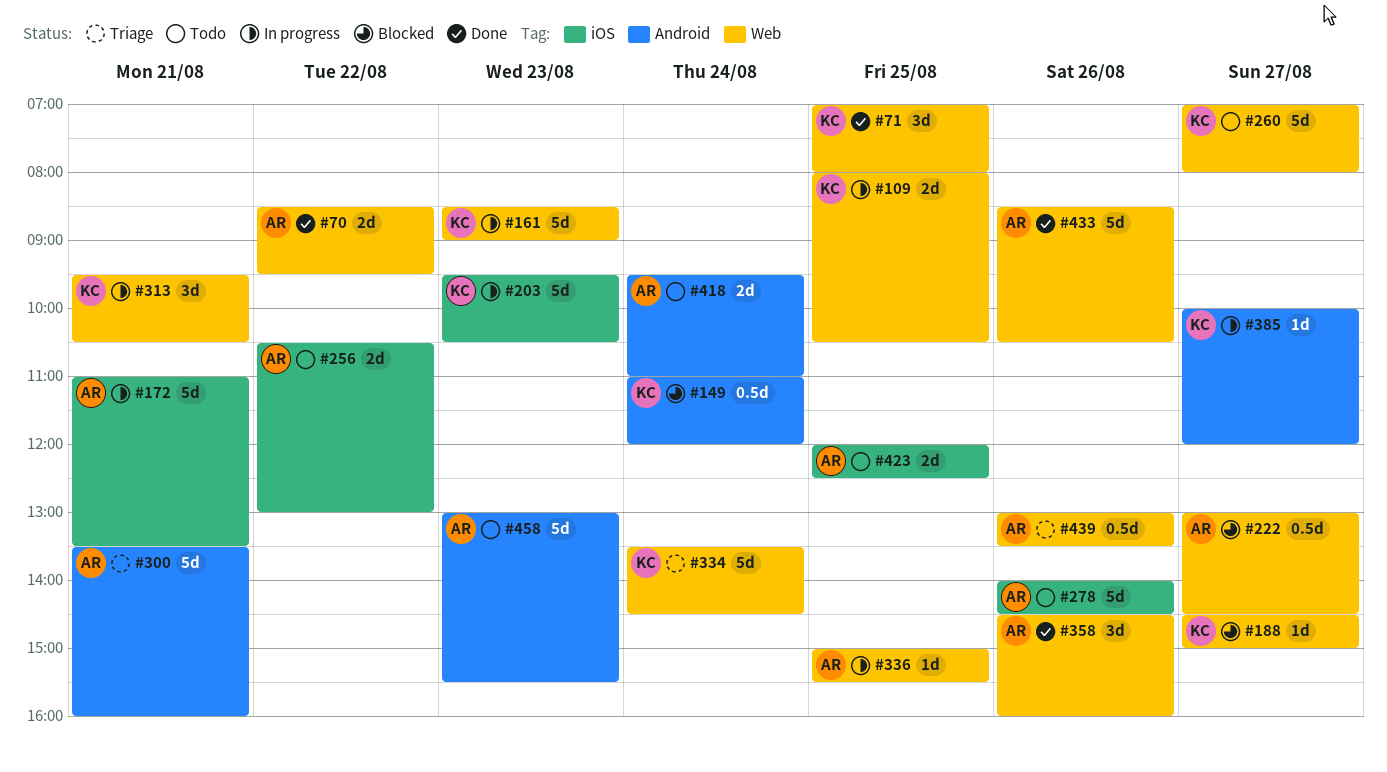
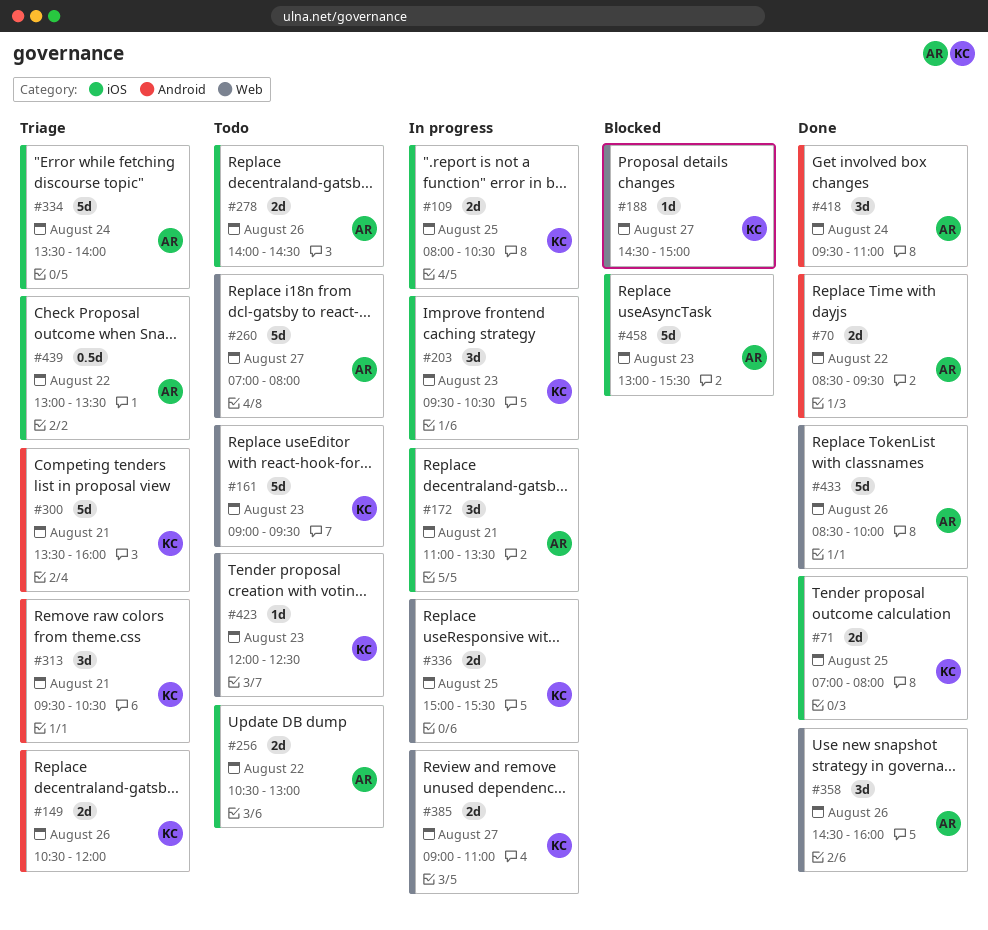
#70, label: Web -> Android
#71, label: Web -> iOS
#71, estimate: 3d -> 2d
#109, label: Web -> iOS
#149, status: Blocked -> Triage
#149, estimate: 0.5d -> 2d
#149, day: Aug 24 -> Aug 26
#149, begins: 11:00 -> 10:30
#161, status: In progress -> Todo
#161, begins: 08:30 -> 09:00
#161, ends: 09:00 -> 09:30
#172, estimate: 5d -> 3d
#203, estimate: 5d -> 3d
#222: present -> none
#260, owner: KC -> AR
#278, estimate: 5d -> 2d
#300, owner: AR -> KC
#313, status: In progress -> Triage
#313, label: Web -> Android
#334, owner: KC -> AR
#334, label: Web -> iOS
#334, ends: 14:30 -> 14:00
#336, owner: AR -> KC
#336, estimate: 1d -> 2d
#385, label: Android -> Web
#385, estimate: 1d -> 2d
#385, begins: 10:00 -> 09:00
#385, ends: 12:00 -> 11:00
#418, status: Todo -> Done
#418, estimate: 2d -> 3d
#423, owner: AR -> KC
#423, label: iOS -> Web
#423, estimate: 2d -> 1d
#423, day: Aug 25 -> Aug 23
#433, ends: 10:30 -> 10:00
#439, label: Web -> iOS
#439, day: Aug 26 -> Aug 22
#458, status: Todo -> Blocked
#458, label: Android -> iOS

